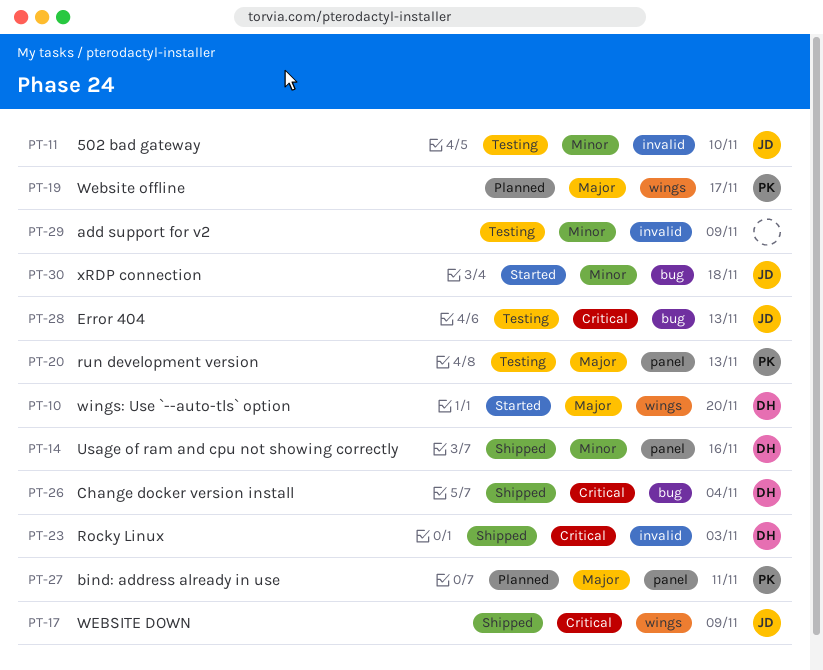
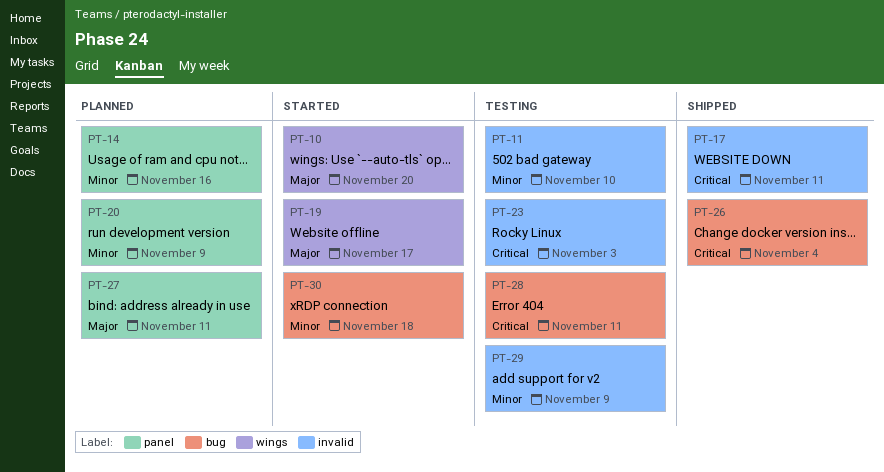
PT-14, status: Shipped -> Planned
PT-17, label: wings -> invalid
PT-17, due: Nov 9 -> Nov 11
PT-19, status: Planned -> Started
PT-20, status: Testing -> Planned
PT-20, priority: Major -> Minor
PT-20, due: Nov 13 -> Nov 9
PT-23, status: Shipped -> Testing
PT-28, due: Nov 13 -> Nov 11

